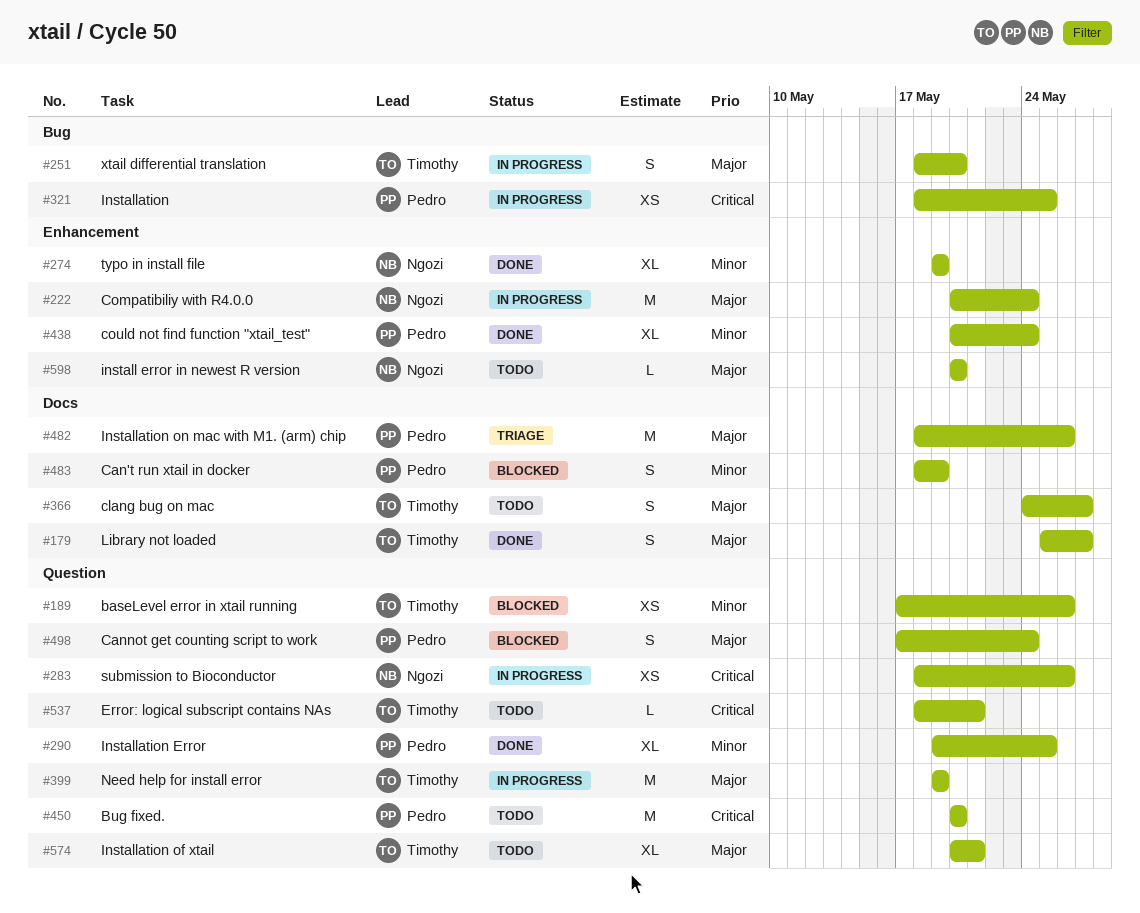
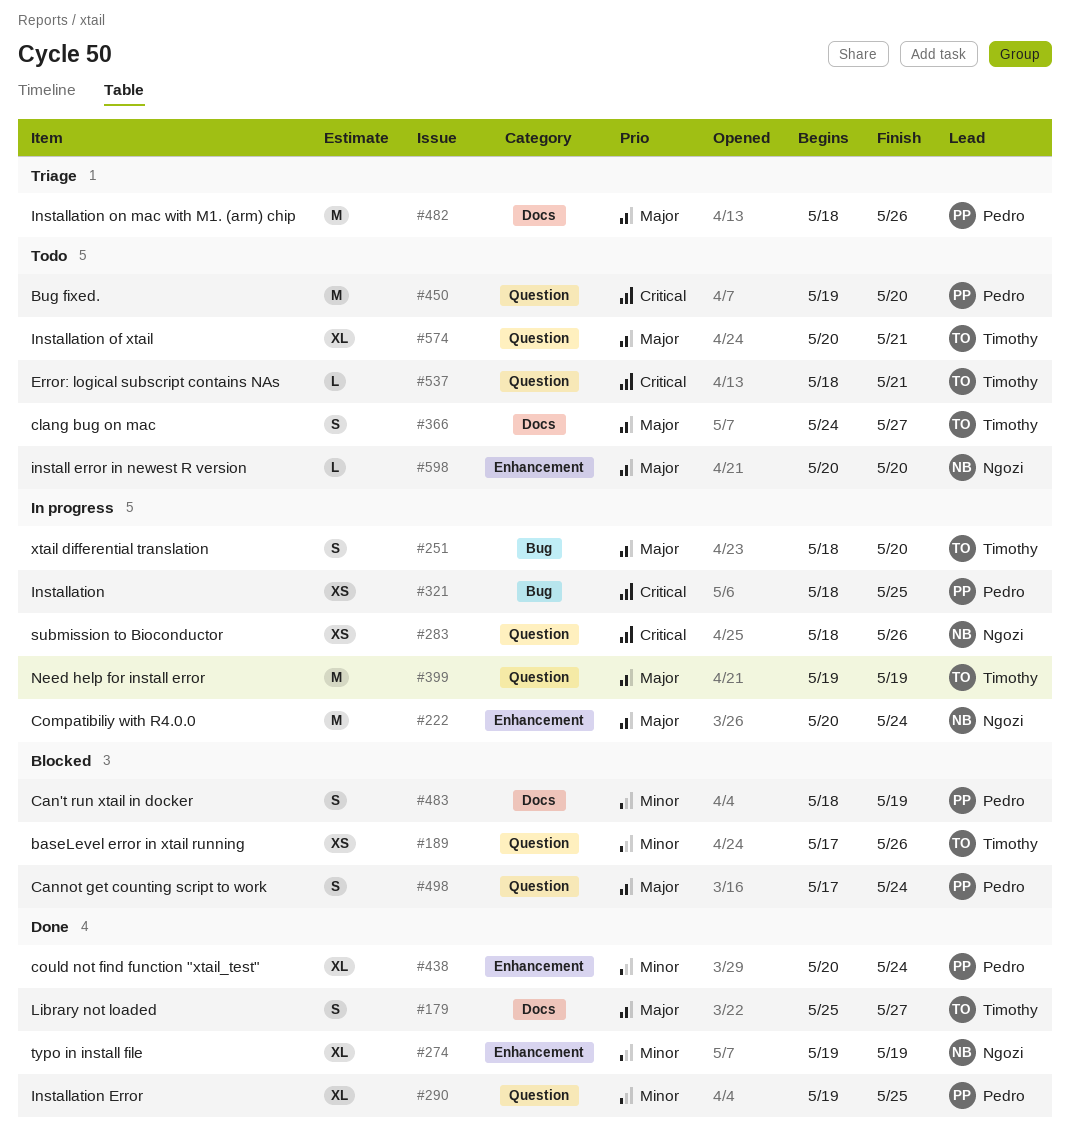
#450, start: May 20 -> May 19

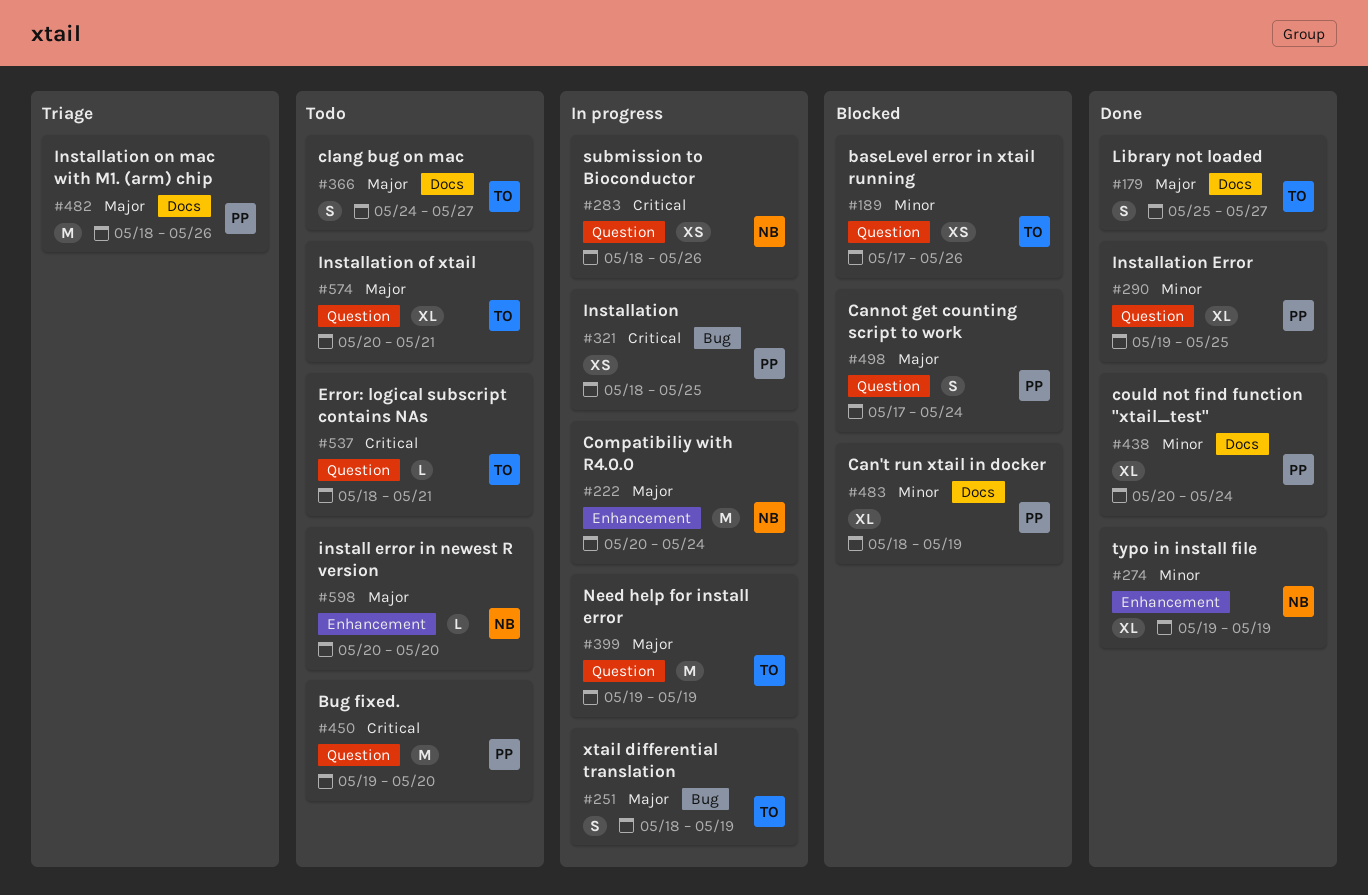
#251, due: May 20 -> May 19
#438, label: Enhancement -> Docs
#483, estimate: S -> XL

